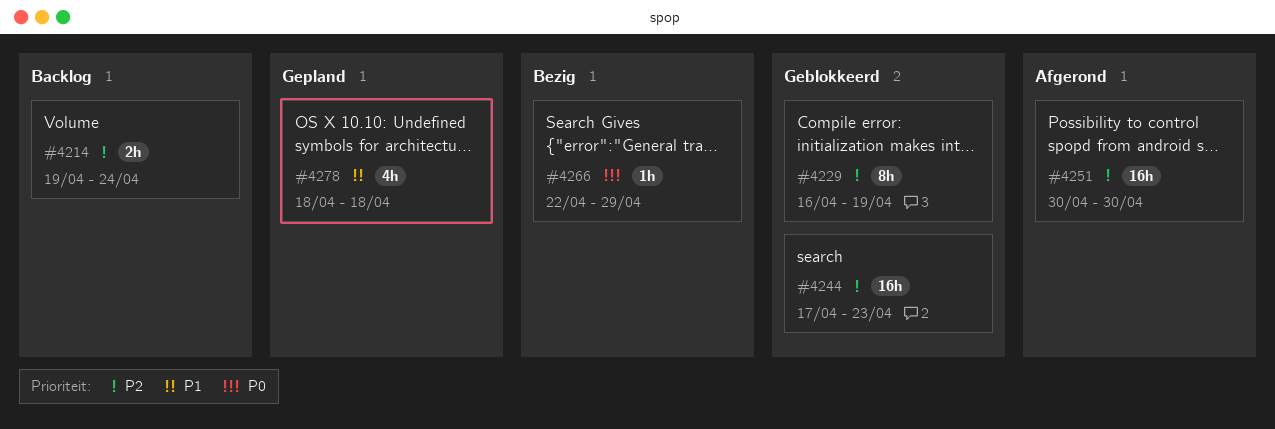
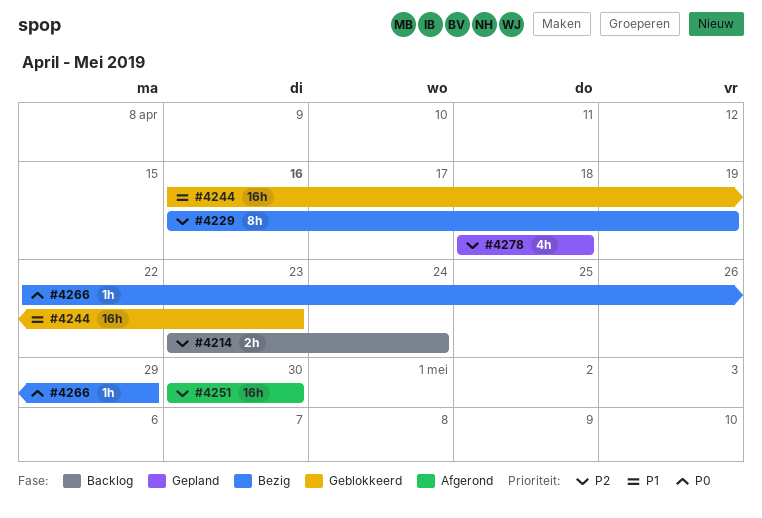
#4214, start: Apr 19 -> Apr 23
#4229, status: Geblokkeerd -> Bezig
#4244, priority: P2 -> P1
#4244, start: Apr 17 -> Apr 16
#4278, priority: P1 -> P2

